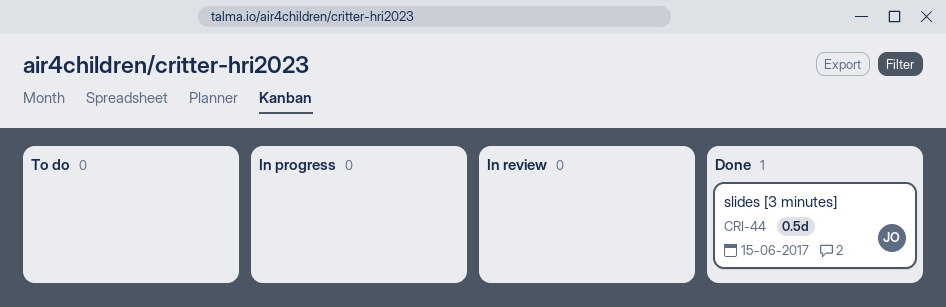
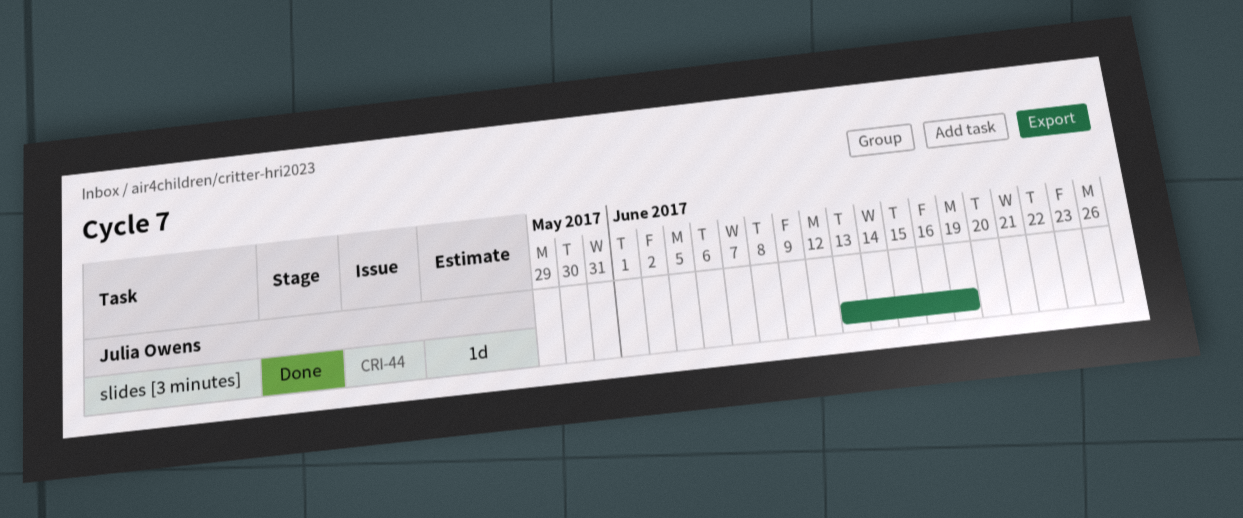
CRI-44, estimate: 0.5d -> 1d
CRI-44, due: Jun 15 -> Jun 19

